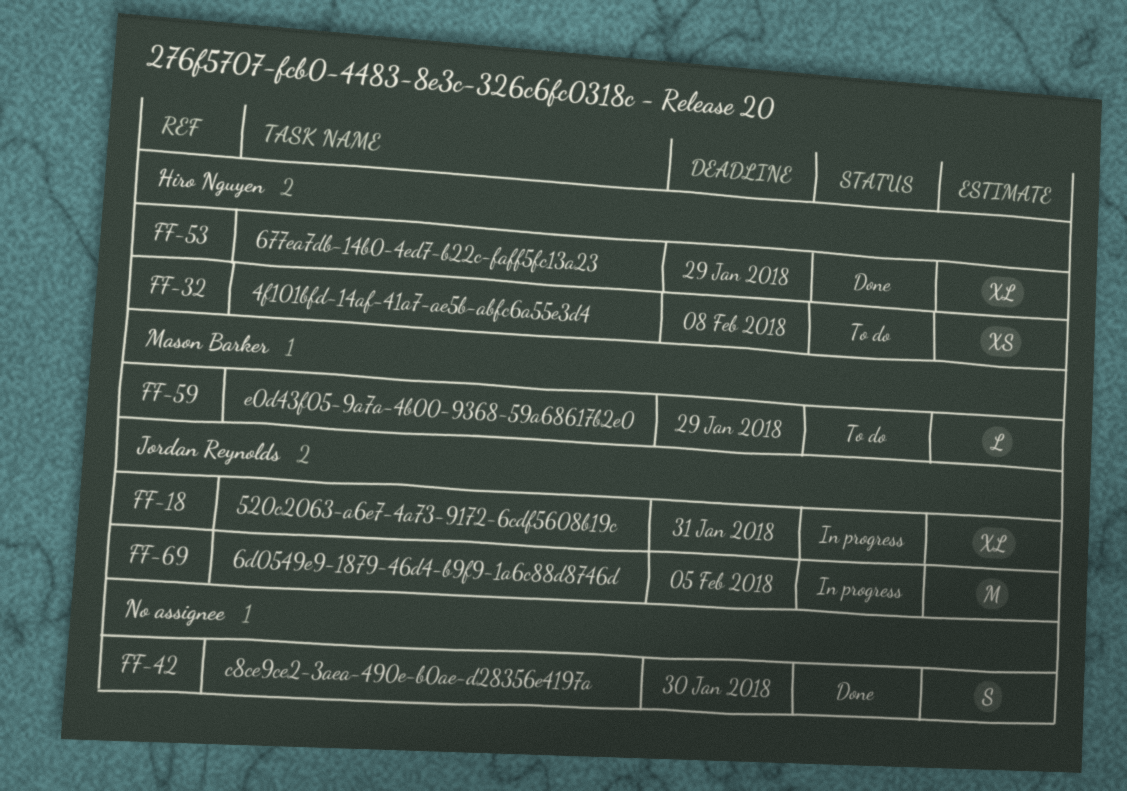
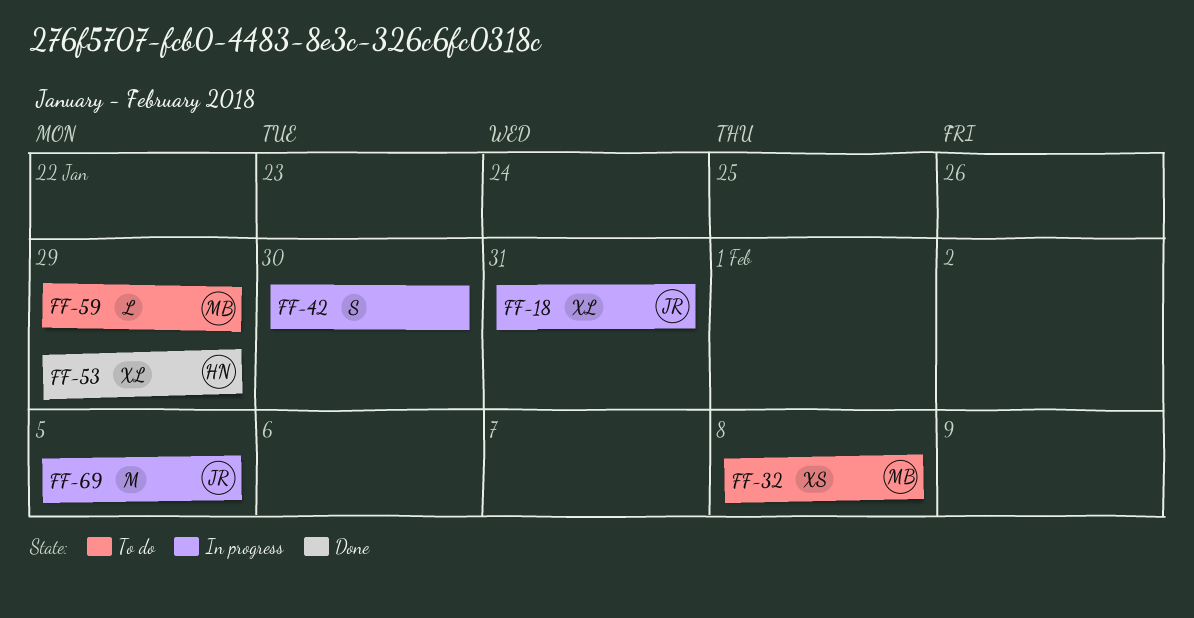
FF-32, owner: Hiro Nguyen -> Mason Barker
FF-42, status: Done -> In progress

